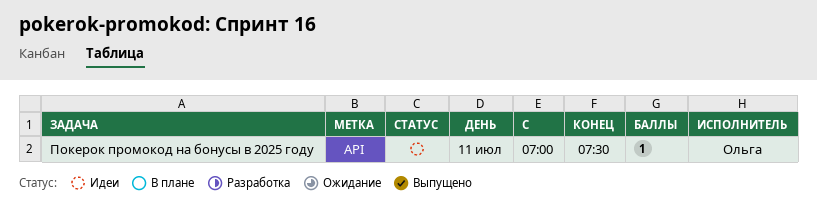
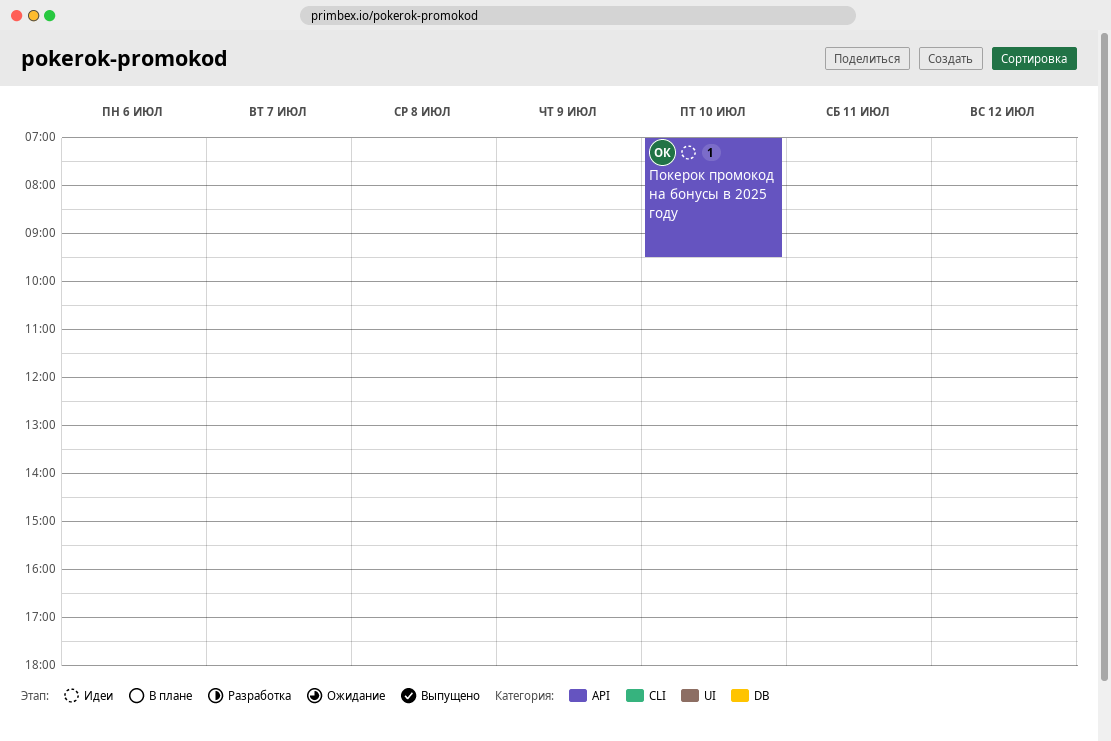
Покерок промокод на бонусы в 2025 году, day: Jul 11 -> Jul 10
Покерок промокод на бонусы в 2025 году, ends: 07:30 -> 09:30

